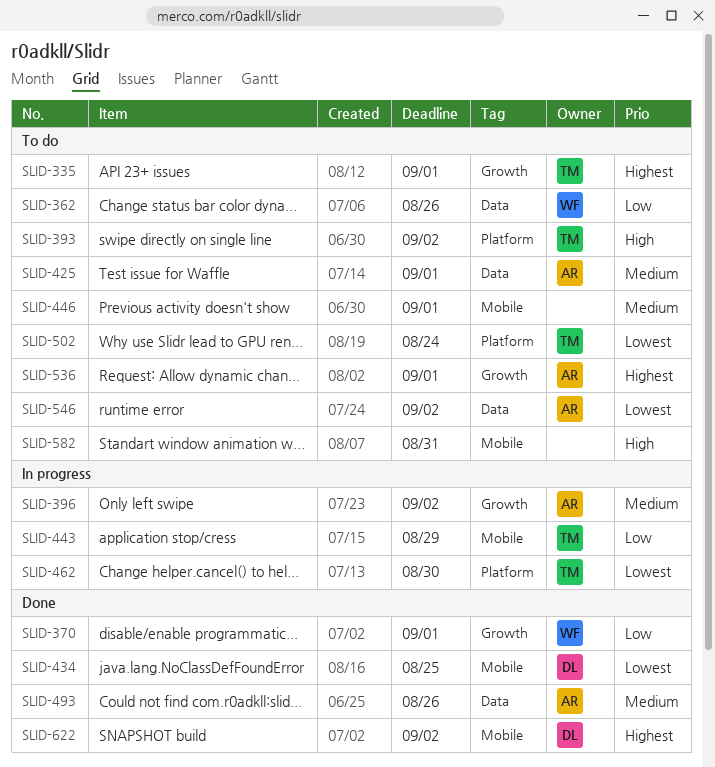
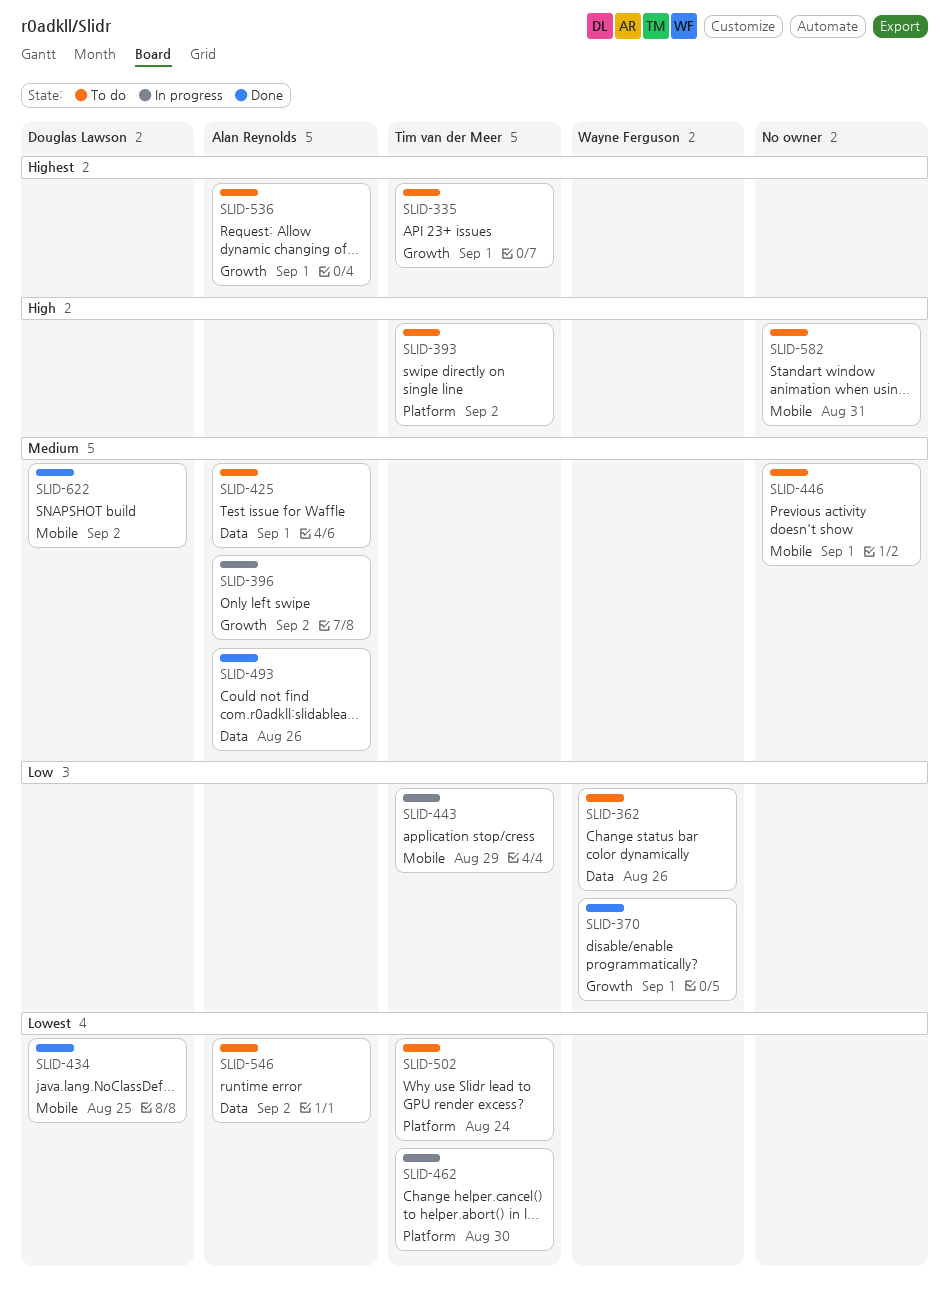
SLID-622, priority: Highest -> Medium

